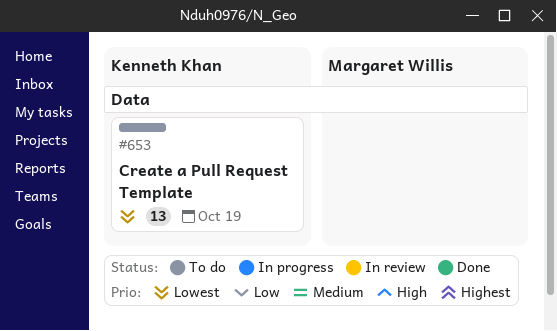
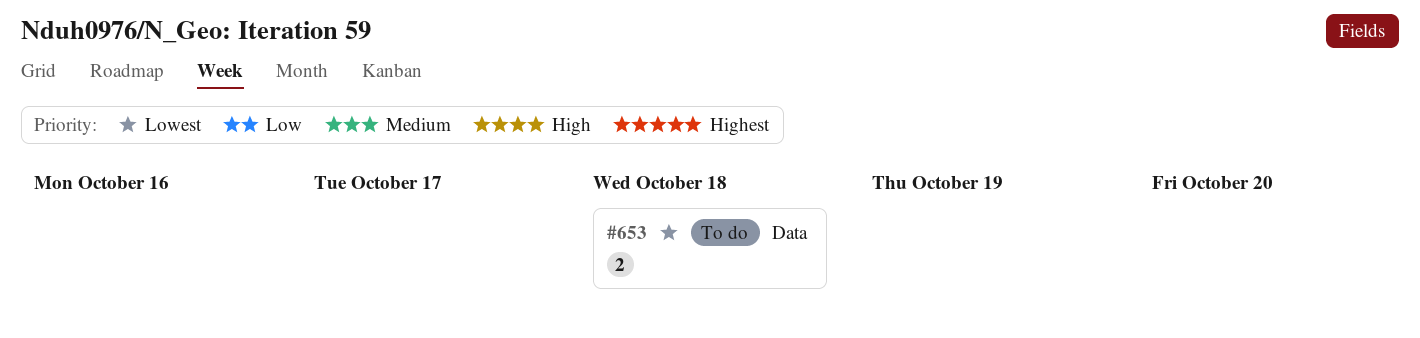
#653, estimate: 13 -> 2
#653, due: Oct 19 -> Oct 18

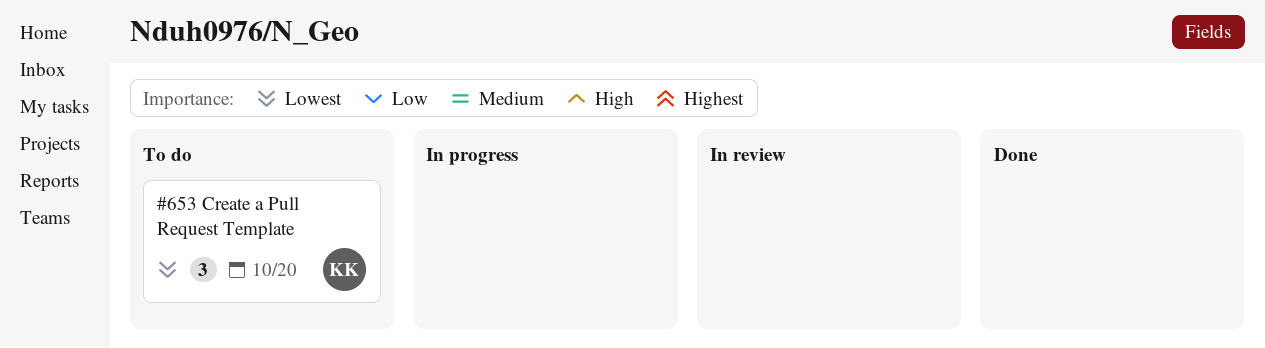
#653, estimate: 2 -> 3
#653, due: Oct 18 -> Oct 20

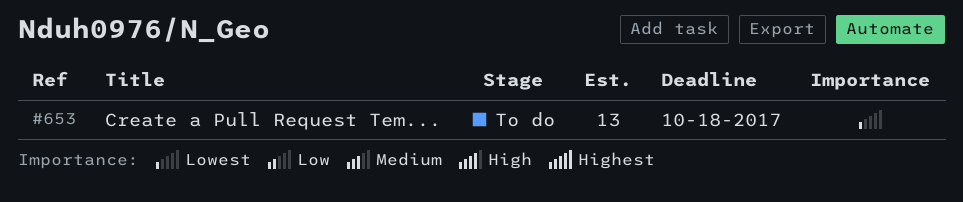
#653, estimate: 3 -> 13
#653, due: Oct 20 -> Oct 18

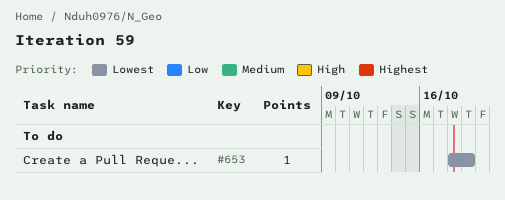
#653, estimate: 13 -> 1
#653, due: Oct 18 -> Oct 19

